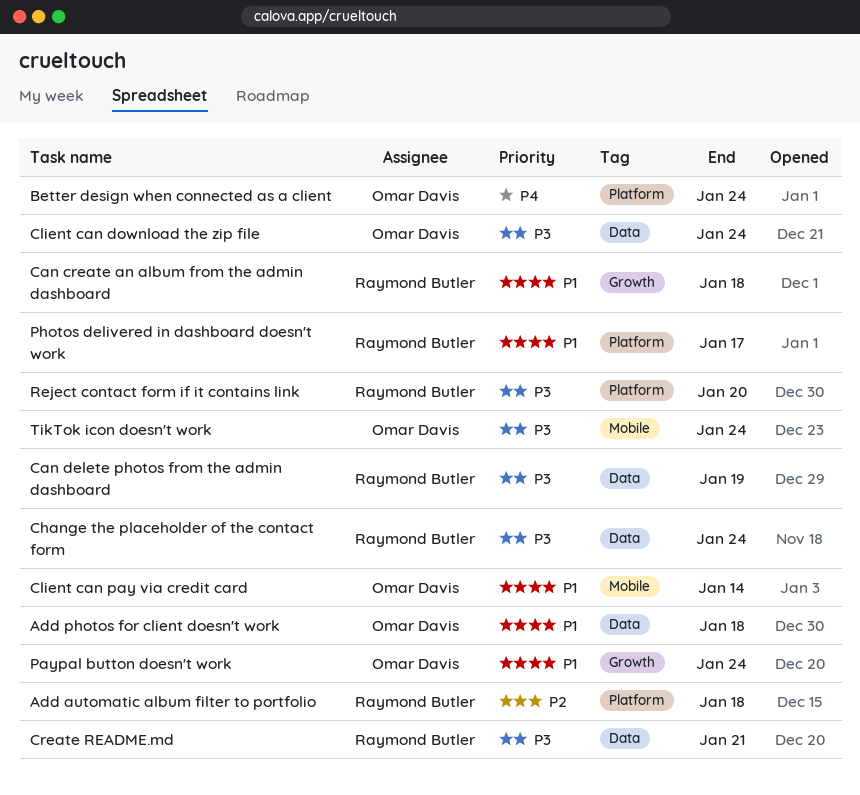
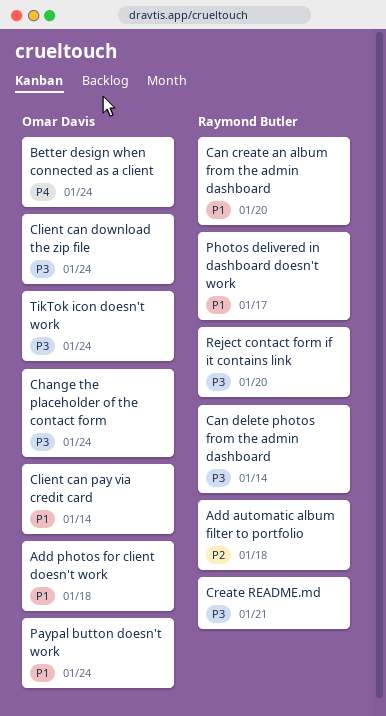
Can create an album from the admin dashboard, due: Jan 18 -> Jan 20
Can delete photos from the admin dashboard, due: Jan 19 -> Jan 14
Change the placeholder of the contact form, owner: Raymond Butler -> Omar Davis

